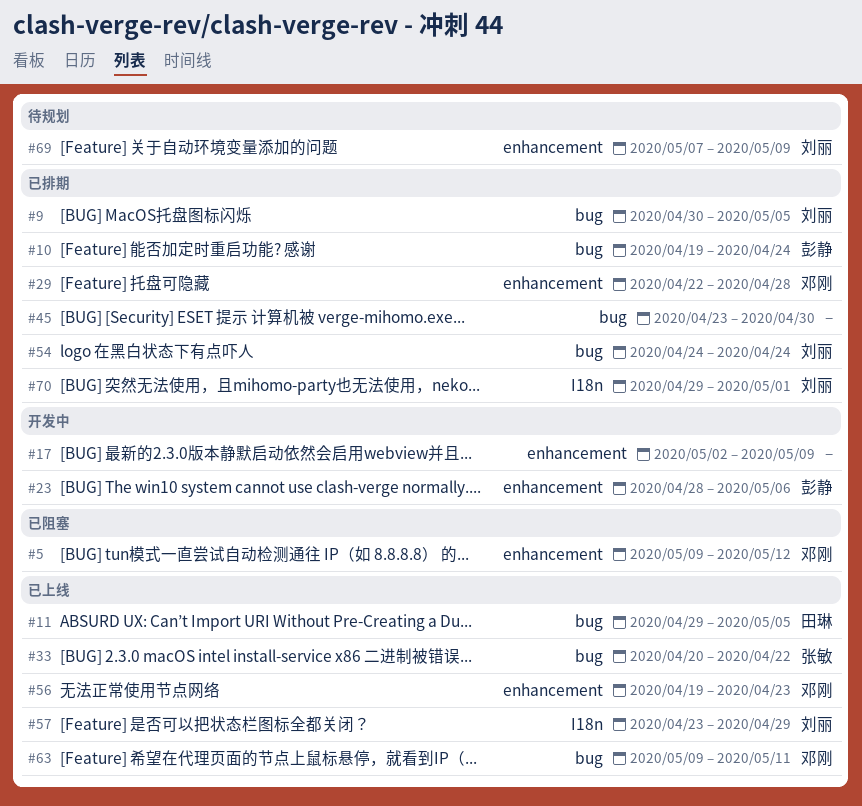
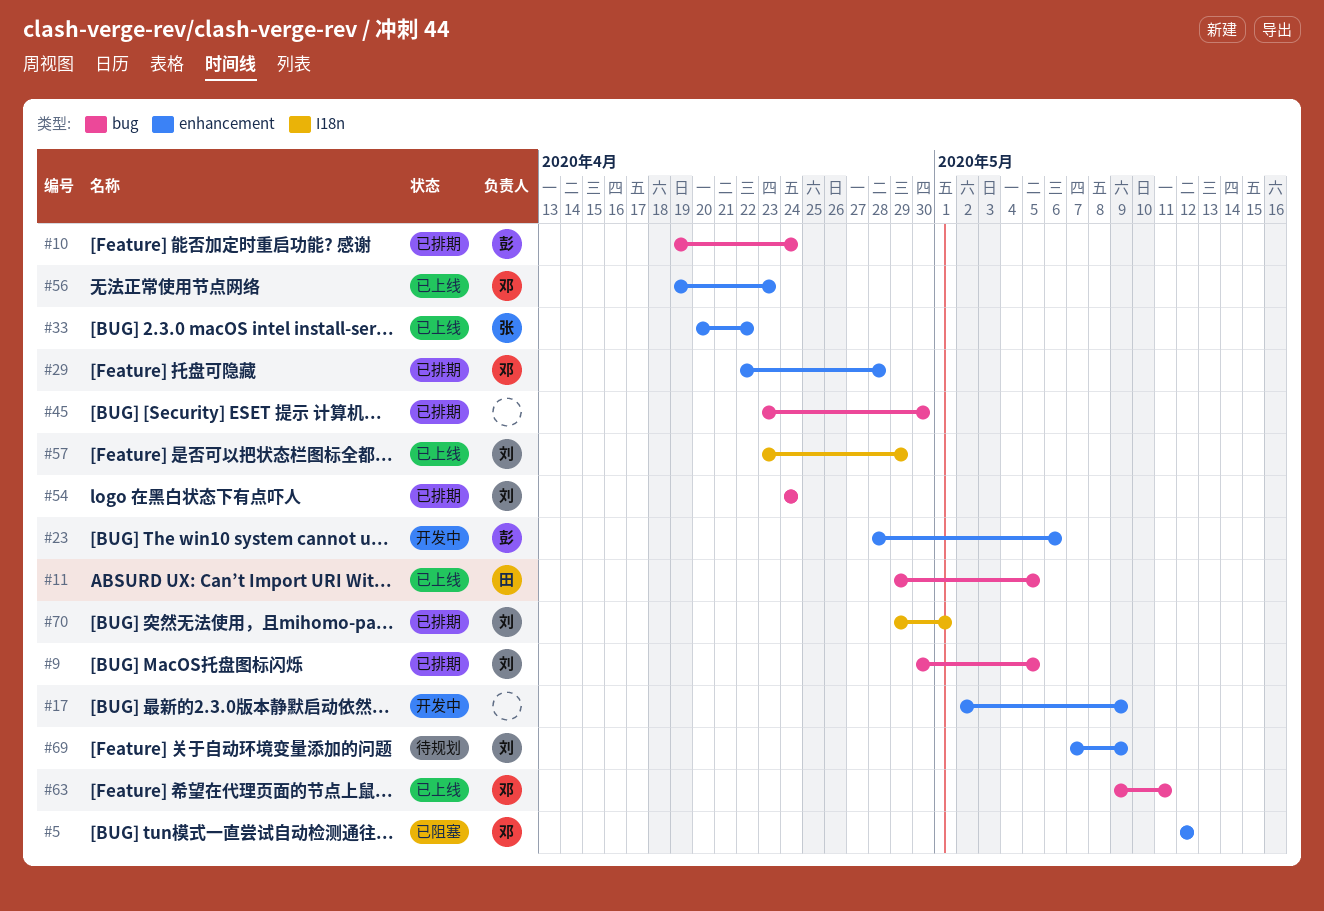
#5, start: May 9 -> May 12
#33, label: bug -> enhancement

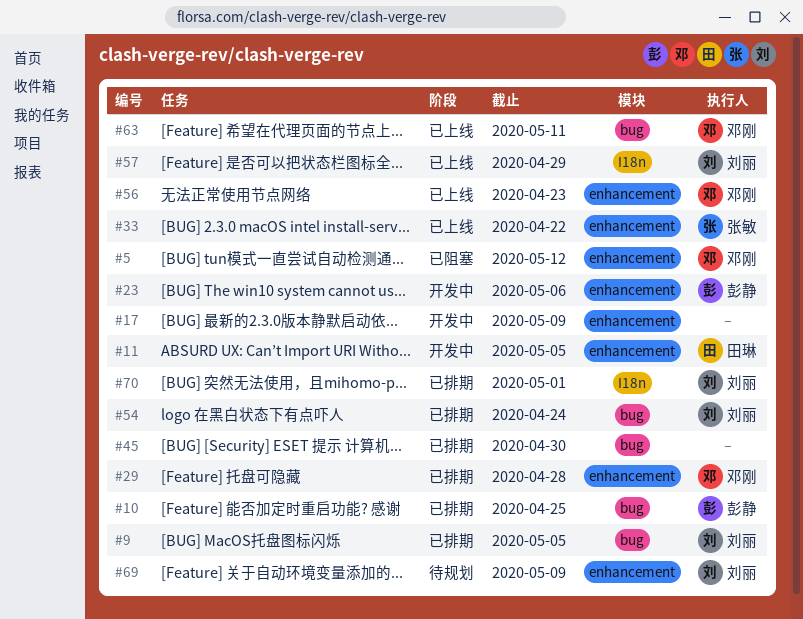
#10, due: Apr 24 -> Apr 25
#11, status: 已上线 -> 开发中
#11, label: bug -> enhancement

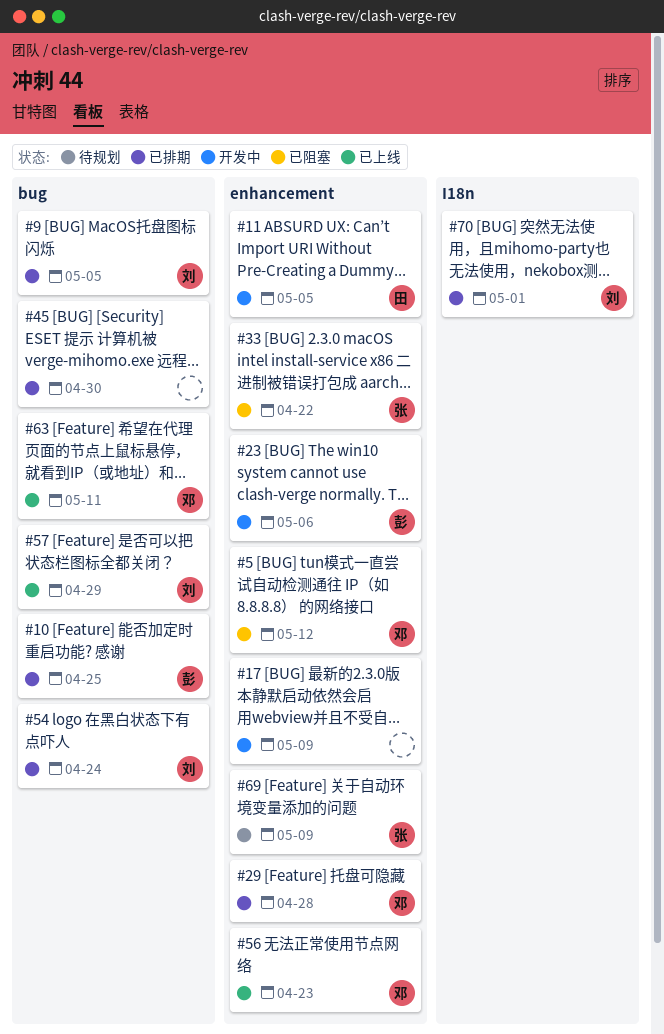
#33, status: 已上线 -> 已阻塞
#57, label: I18n -> bug
#69, owner: 刘丽 -> 张敏

